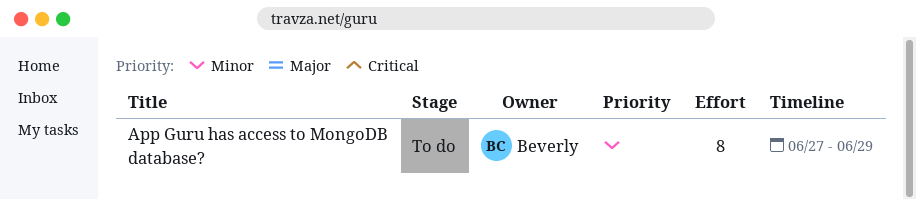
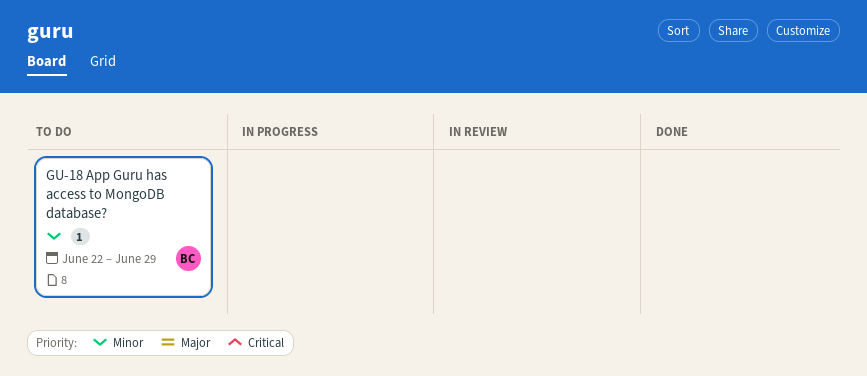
App Guru has access to MongoDB database?, estimate: 8 -> 1
App Guru has access to MongoDB database?, start: Jun 27 -> Jun 22

